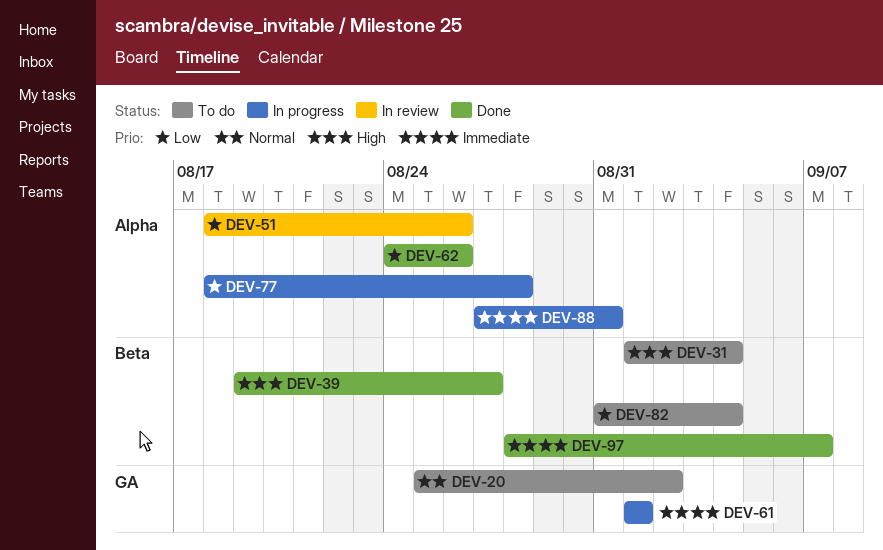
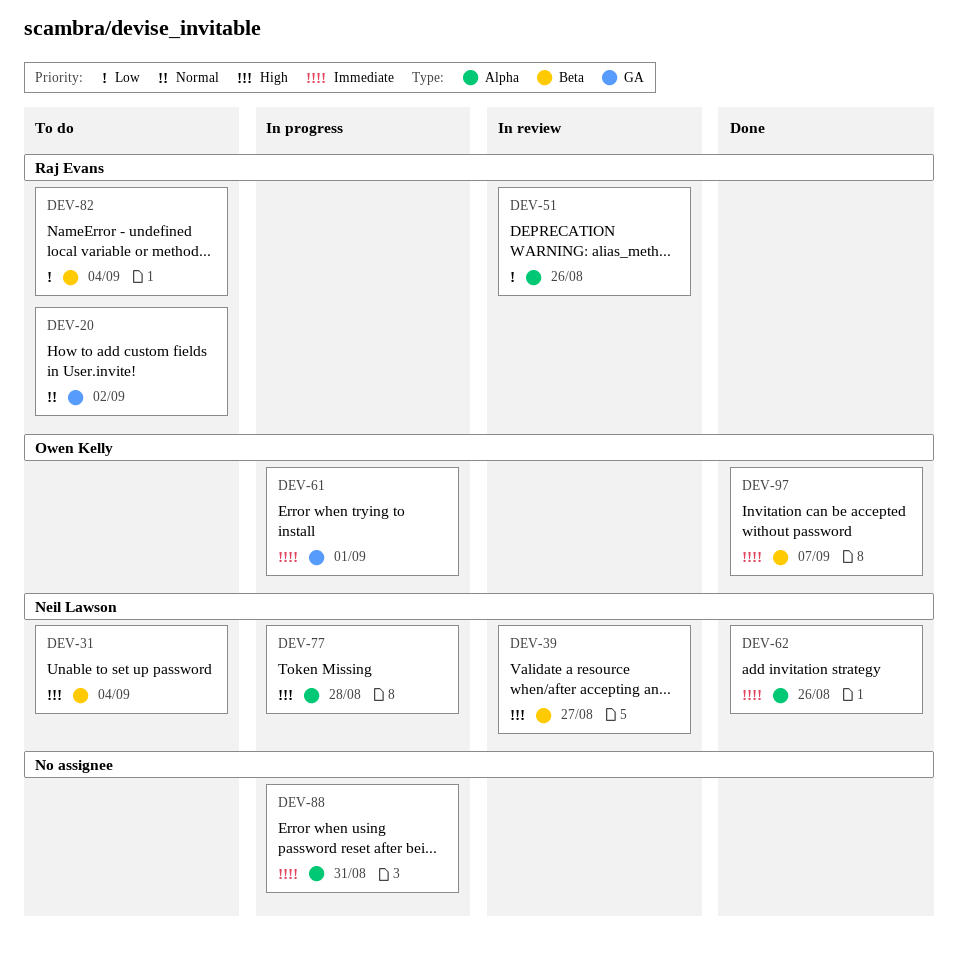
DEV-39, status: Done -> In review
DEV-62, priority: Low -> Immediate
DEV-77, priority: Low -> High

